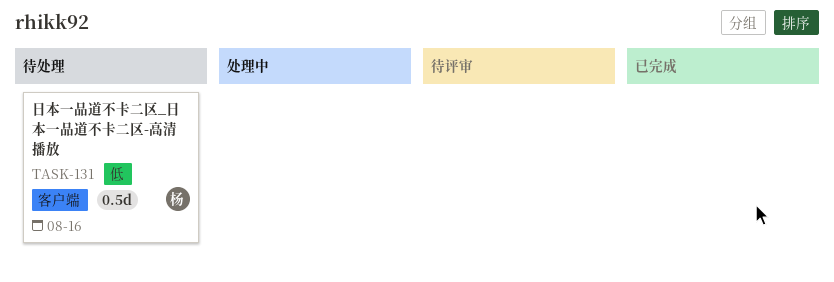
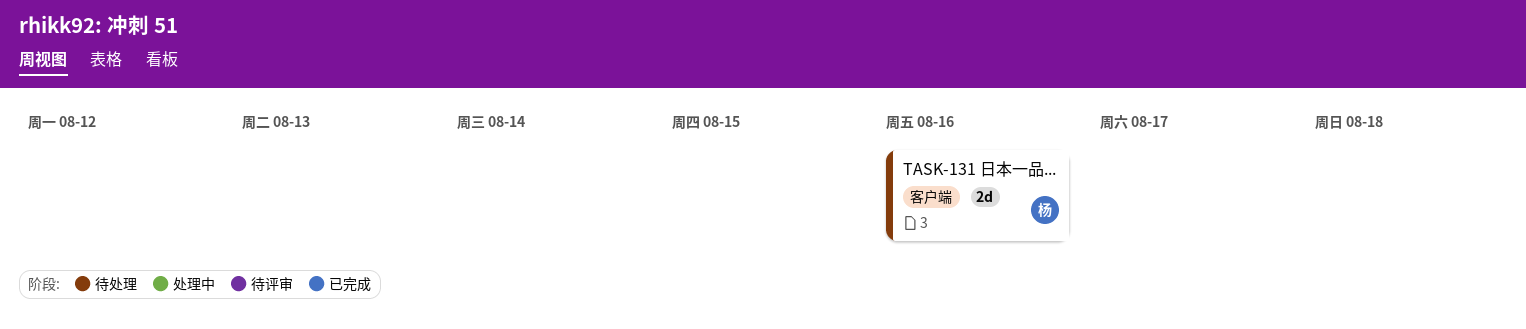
TASK-131, estimate: 0.5d -> 2d

